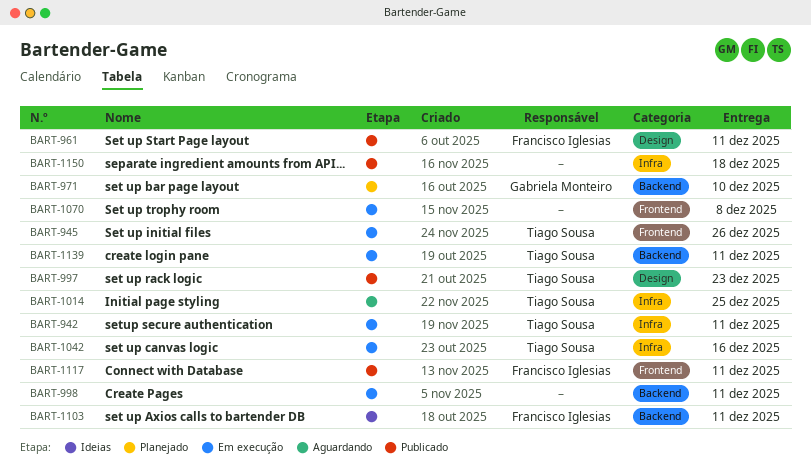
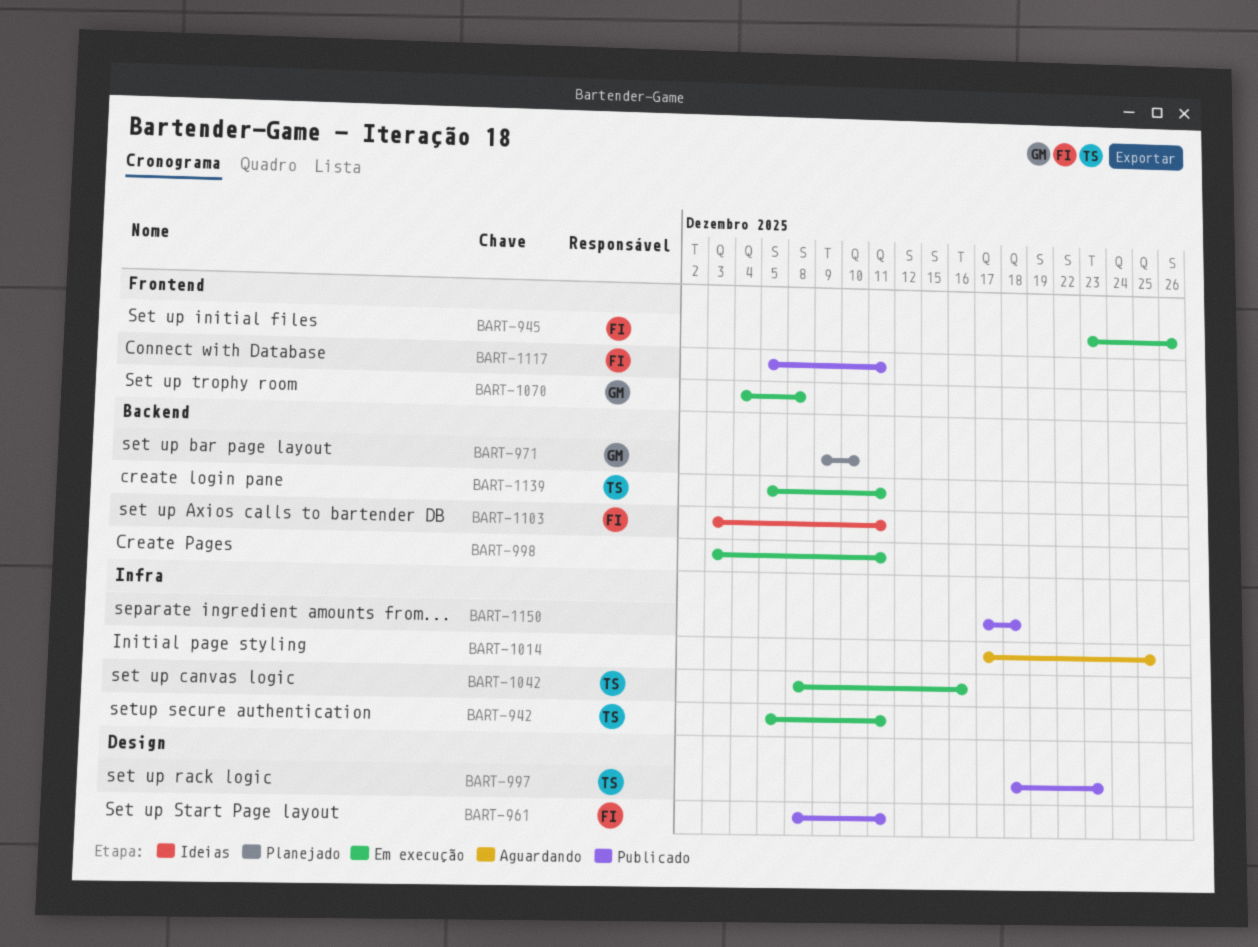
BART-945, owner: Tiago Sousa -> Francisco Iglesias
BART-1014, owner: Tiago Sousa -> none
BART-1070, owner: none -> Gabriela Monteiro

